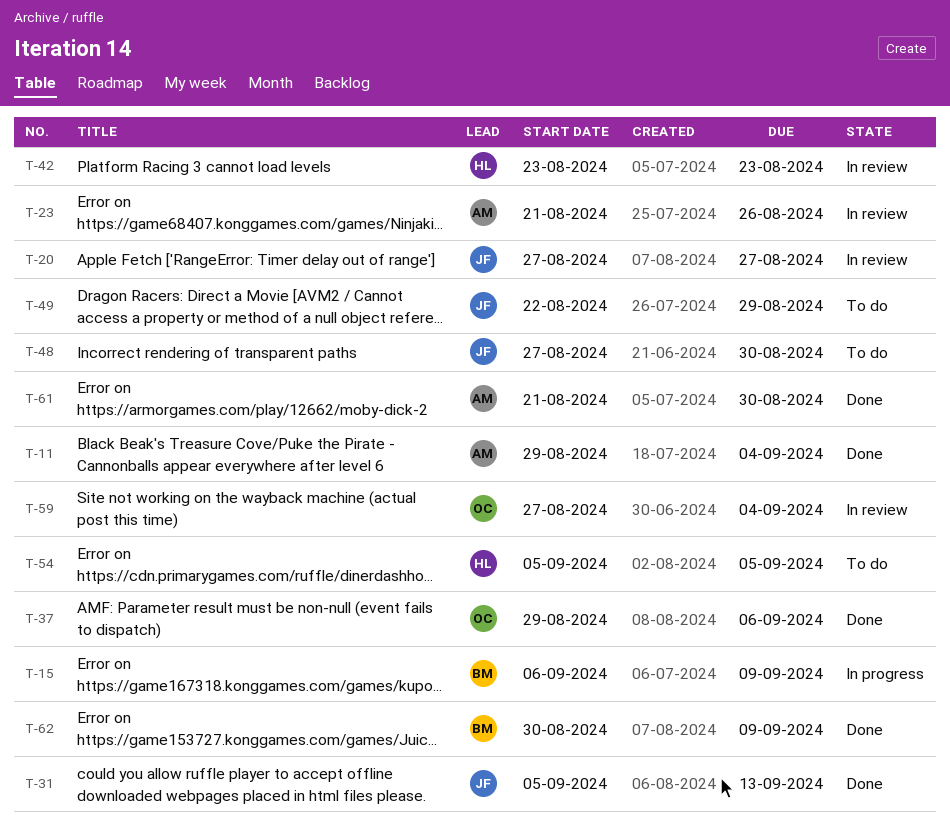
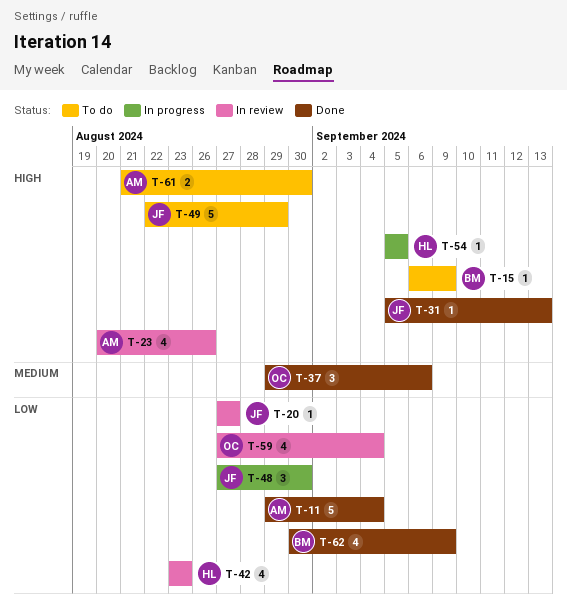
T-15, status: In progress -> To do
T-23, start: Aug 21 -> Aug 20
T-48, status: To do -> In progress
T-54, status: To do -> In progress
T-61, status: Done -> To do

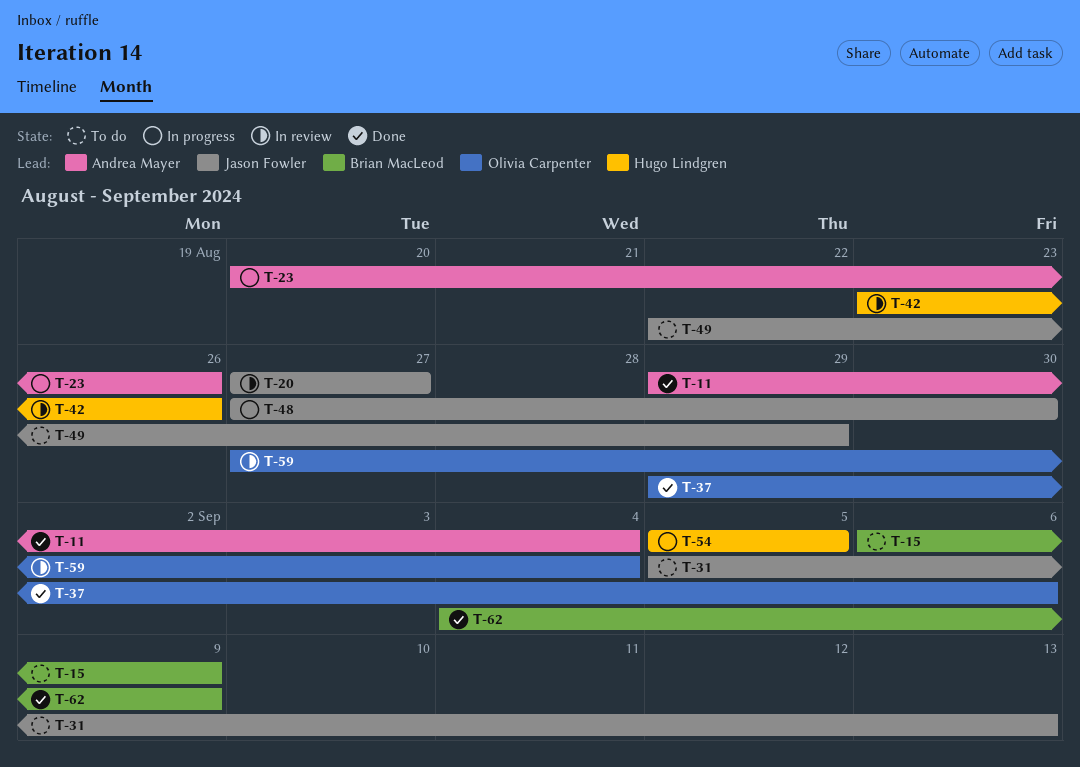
T-23, status: In review -> In progress
T-31, status: Done -> To do
T-42, due: Aug 23 -> Aug 26
T-61: present -> none
T-62, start: Aug 30 -> Sep 4

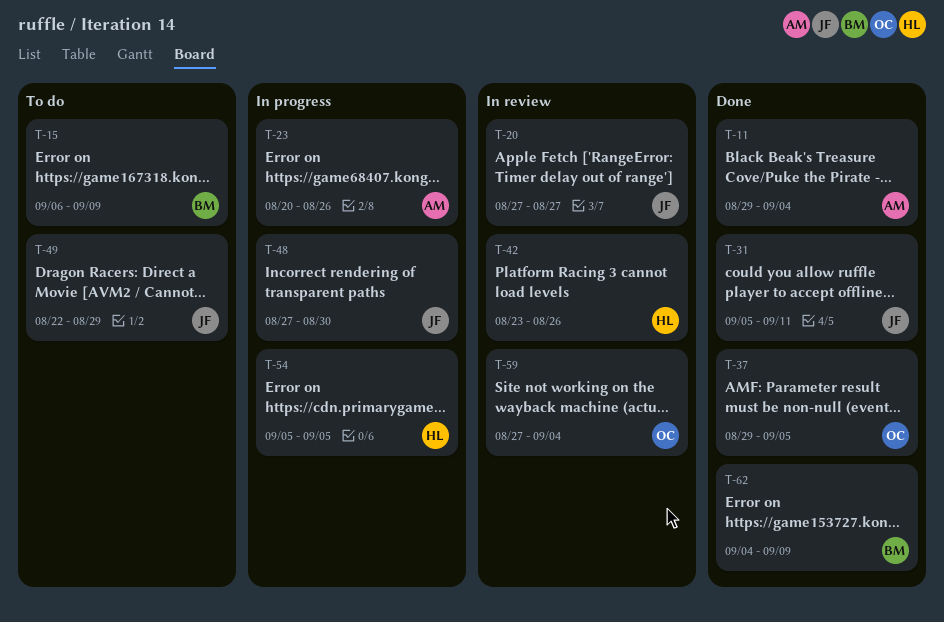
T-31, status: To do -> Done
T-31, due: Sep 13 -> Sep 11
T-37, due: Sep 6 -> Sep 5

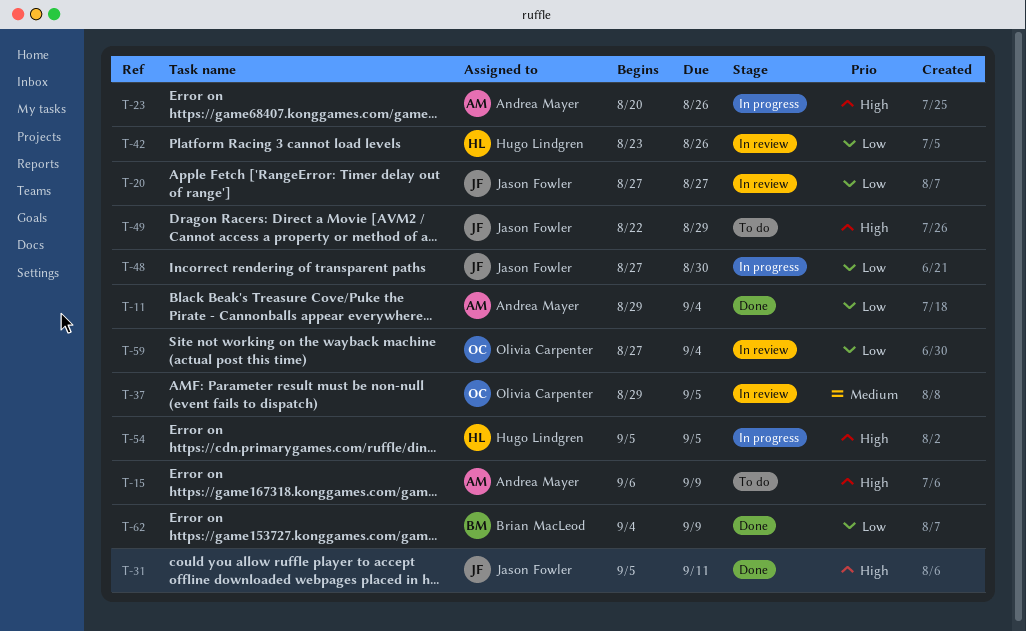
T-15, owner: Brian MacLeod -> Andrea Mayer
T-37, status: Done -> In review

